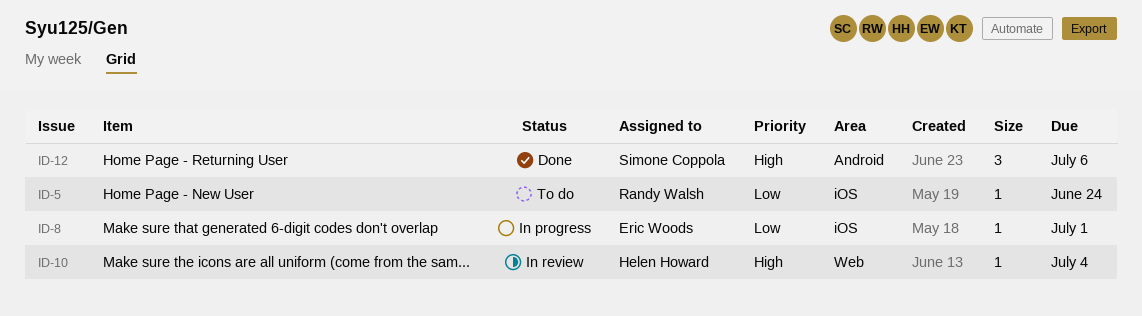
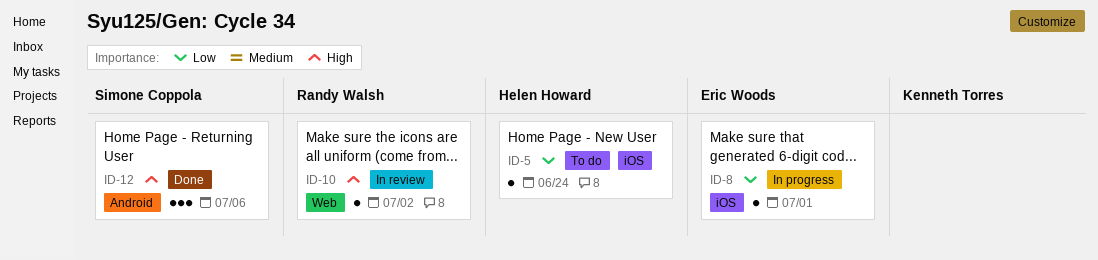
ID-5, owner: Randy Walsh -> Helen Howard
ID-10, owner: Helen Howard -> Randy Walsh
ID-10, due: Jul 4 -> Jul 2

